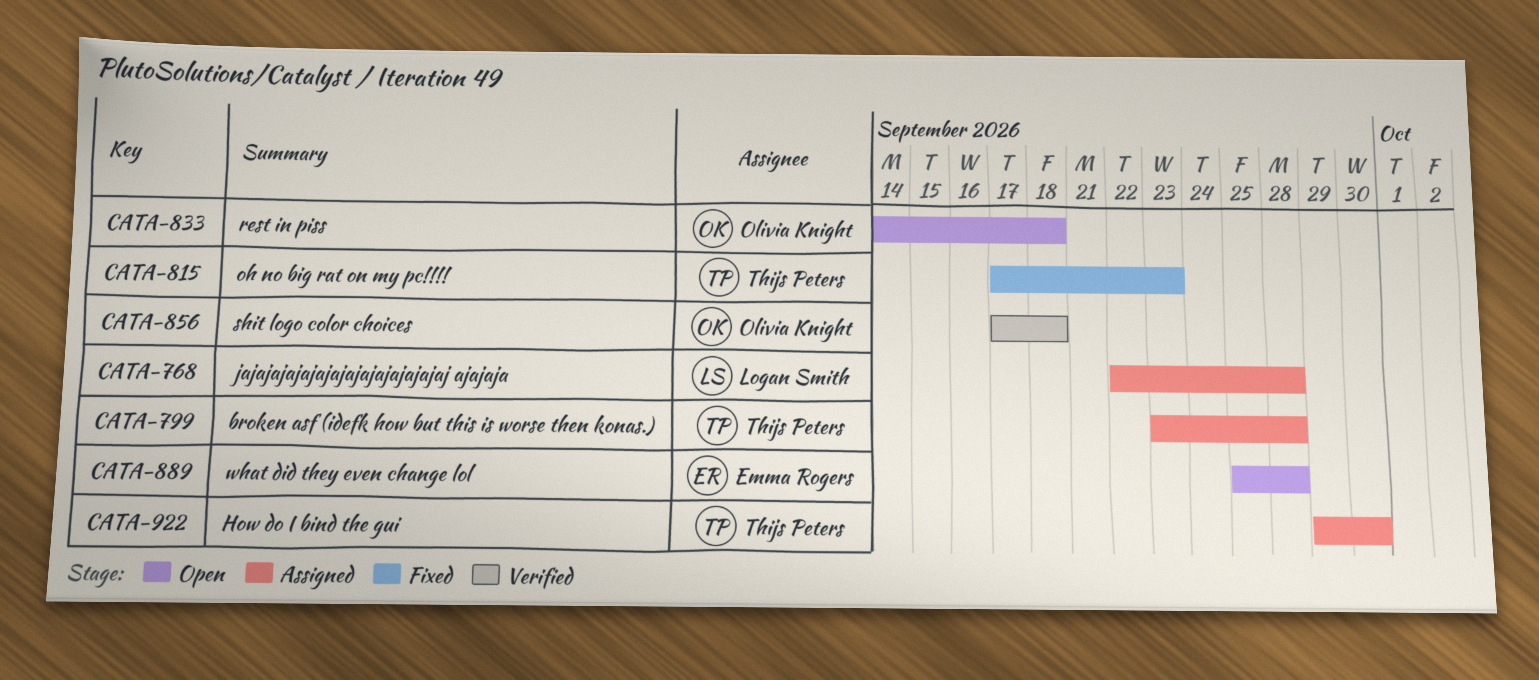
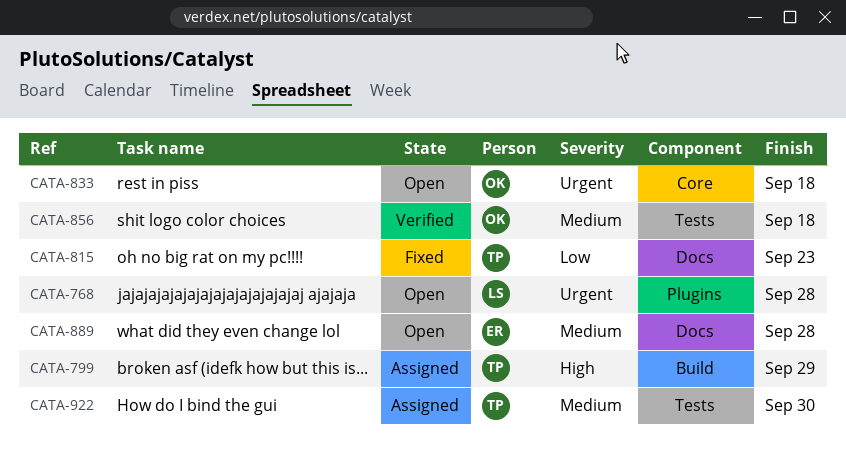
CATA-768, status: Assigned -> Open
CATA-799, due: Sep 28 -> Sep 29

